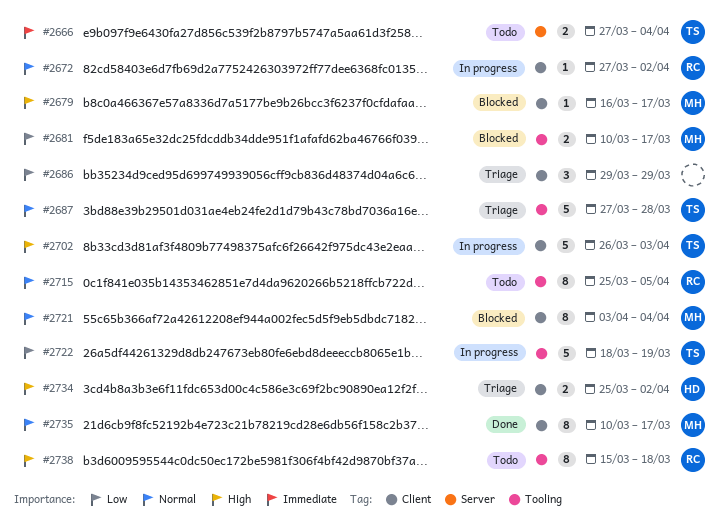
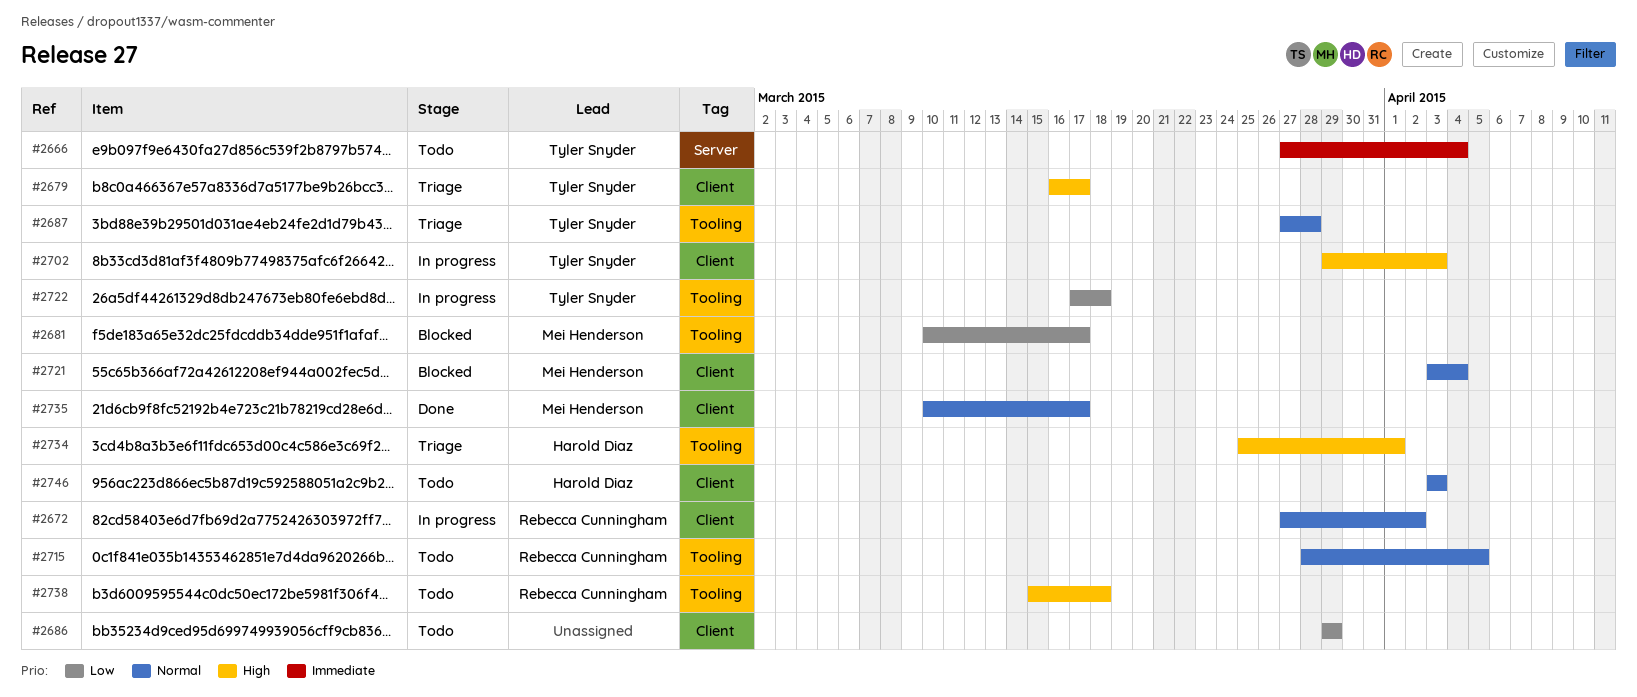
#2679, status: Blocked -> Triage
#2679, owner: Mei Henderson -> Tyler Snyder
#2686, status: Triage -> Todo
#2702, start: Mar 26 -> Mar 29
#2715, start: Mar 25 -> Mar 28
#2722, start: Mar 18 -> Mar 17
#2722, due: Mar 19 -> Mar 18
#2734, label: Client -> Tooling
#2734, due: Apr 2 -> Apr 1
#2746: none -> present

